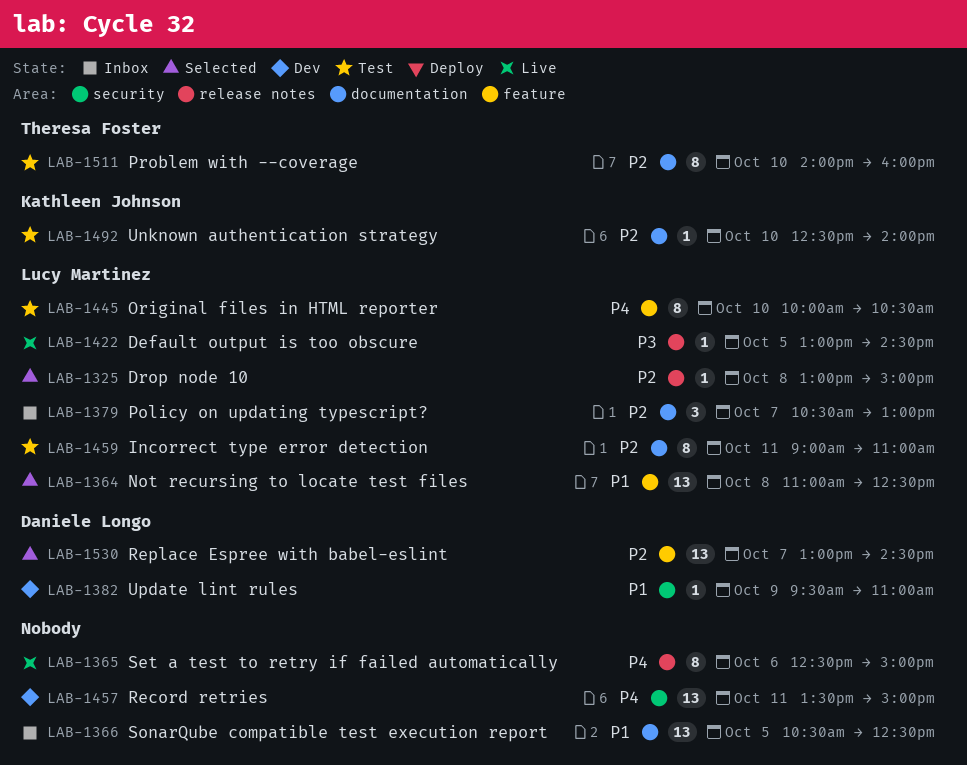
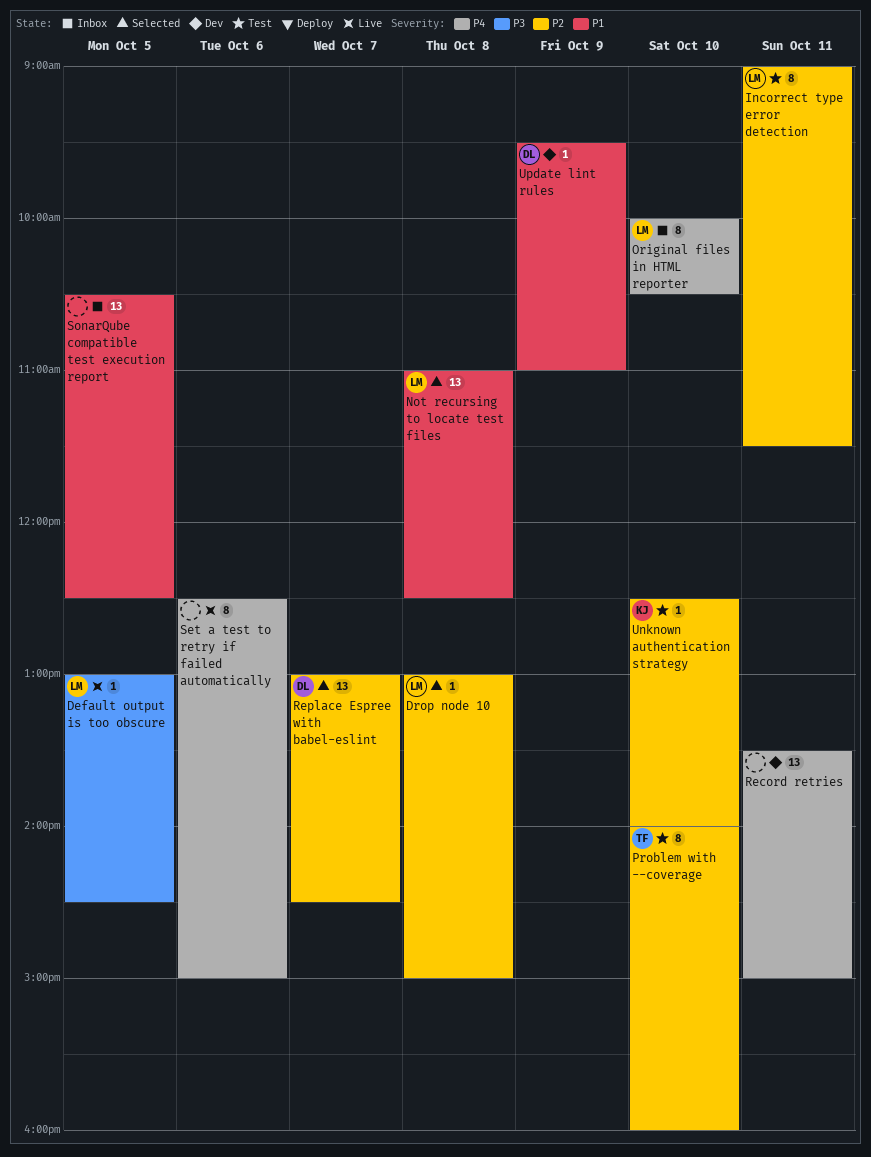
Incorrect type error detection, ends: 11:00 -> 11:30
Original files in HTML reporter, status: Test -> Inbox
Policy on updating typescript?: present -> none

